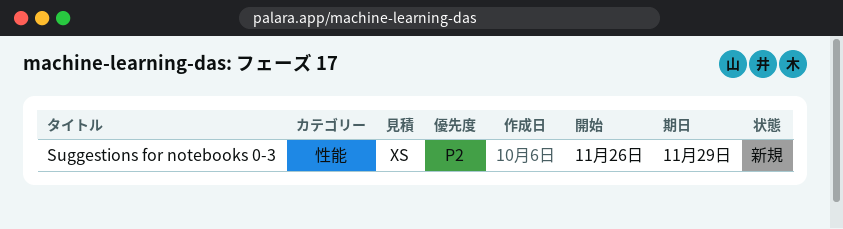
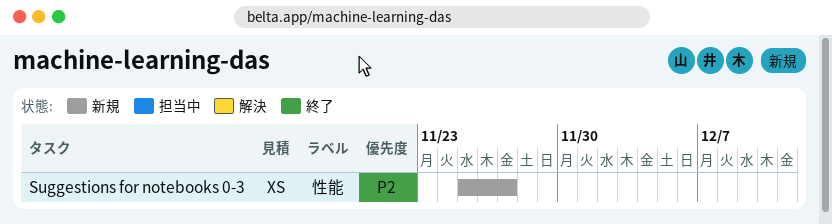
Suggestions for notebooks 0-3, start: Nov 26 -> Nov 25
Suggestions for notebooks 0-3, due: Nov 29 -> Nov 27

